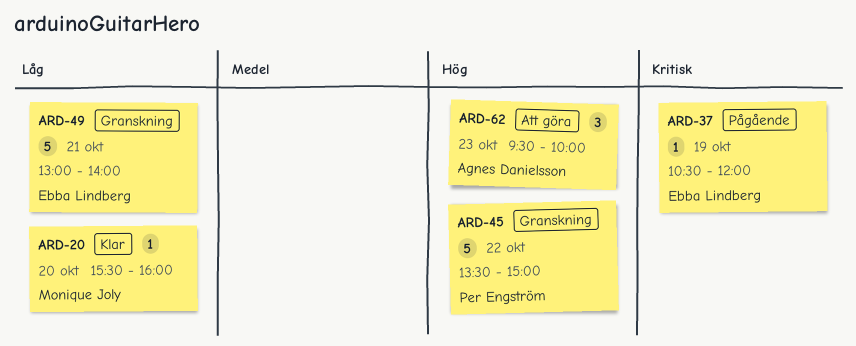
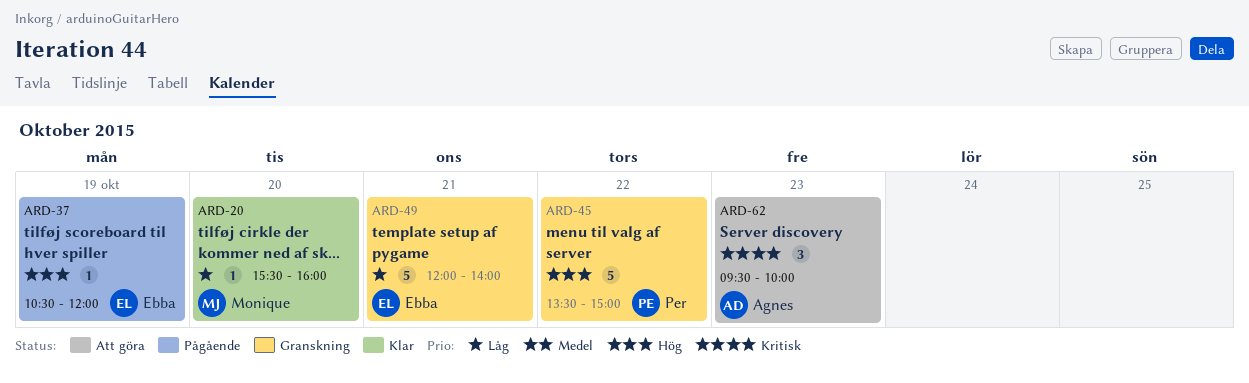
ARD-37, priority: Kritisk -> Hög
ARD-49, begins: 13:00 -> 12:00
ARD-62, priority: Hög -> Kritisk

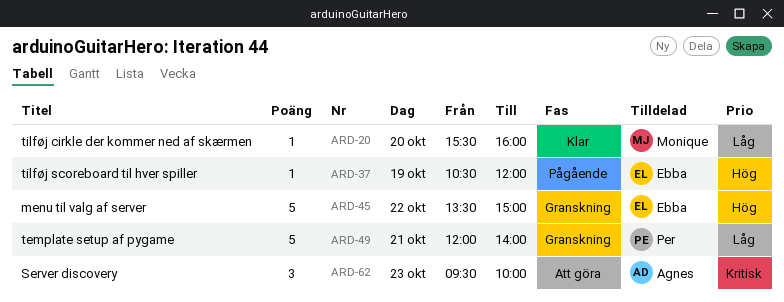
ARD-45, owner: Per -> Ebba
ARD-49, owner: Ebba -> Per

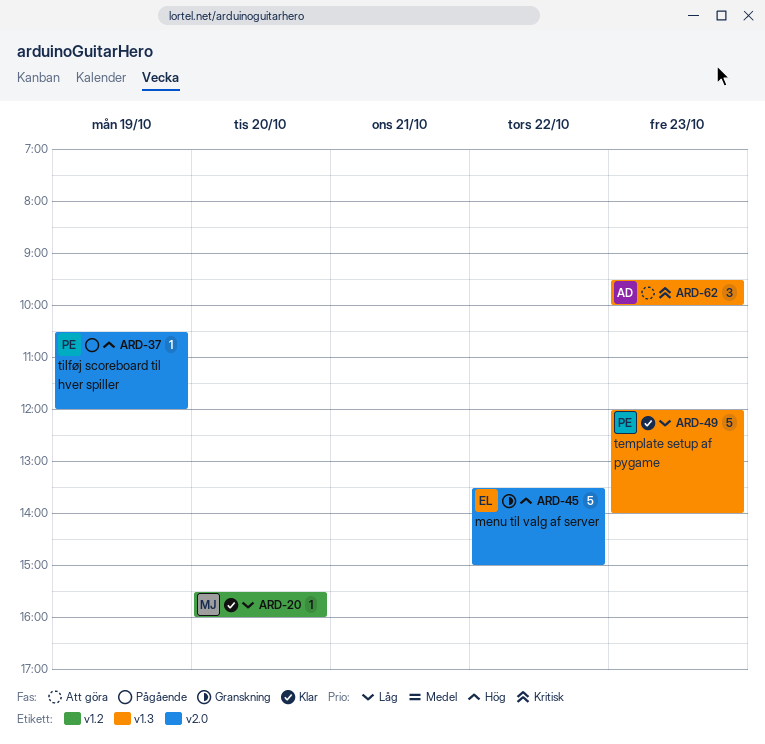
ARD-37, owner: Ebba -> Per
ARD-49, status: Granskning -> Klar
ARD-49, day: Oct 21 -> Oct 23

